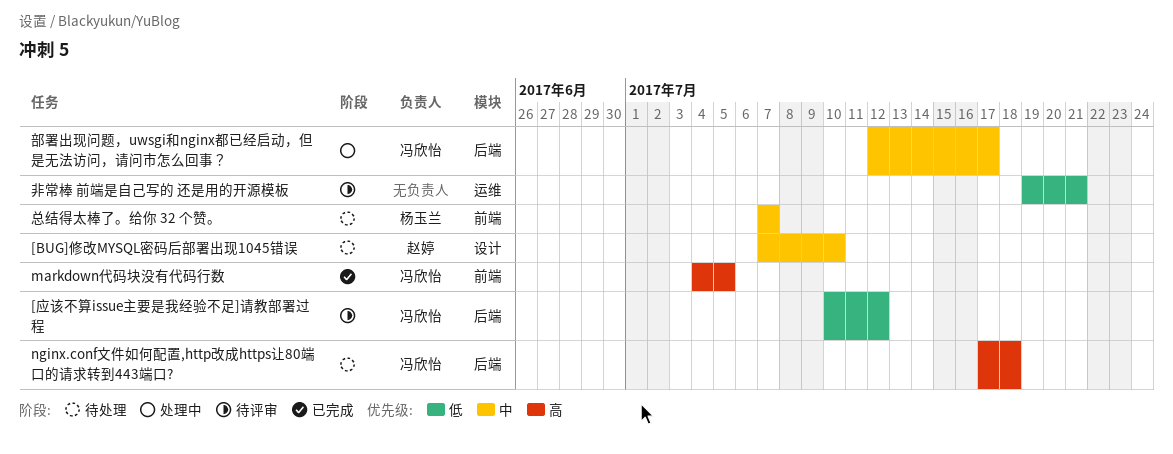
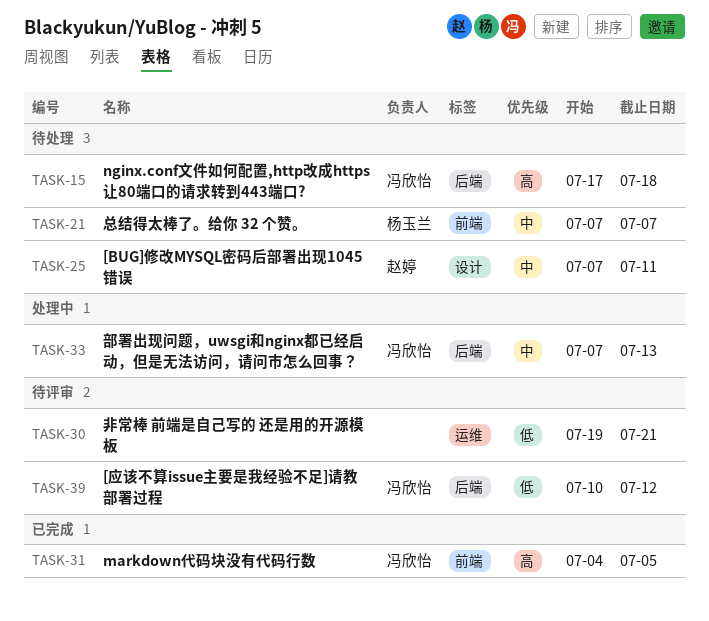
[BUG]修改MYSQL密码后部署出现1045错误, due: Jul 10 -> Jul 11
部署出现问题，uwsgi和nginx都已经启动，但是无法访问，请问市怎么回事？, start: Jul 12 -> Jul 7
部署出现问题，uwsgi和nginx都已经启动，但是无法访问，请问市怎么回事？, due: Jul 17 -> Jul 13

